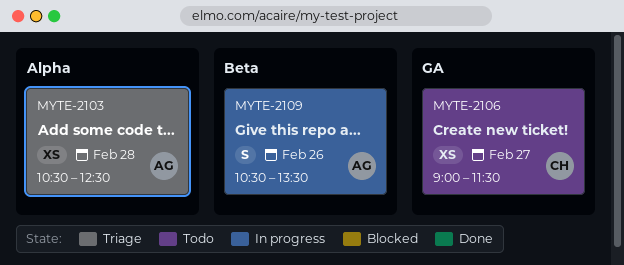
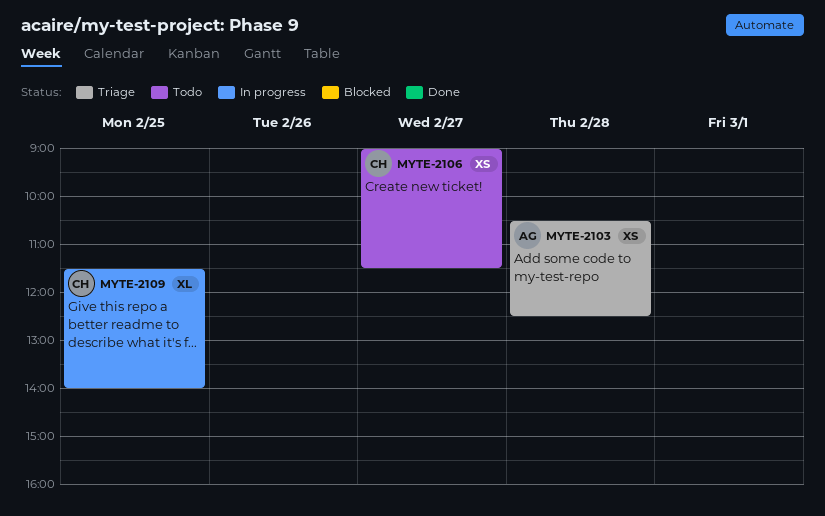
MYTE-2109, owner: AG -> CH
MYTE-2109, estimate: S -> XL
MYTE-2109, day: Feb 26 -> Feb 25
MYTE-2109, begins: 10:30 -> 11:30
MYTE-2109, ends: 13:30 -> 14:00

